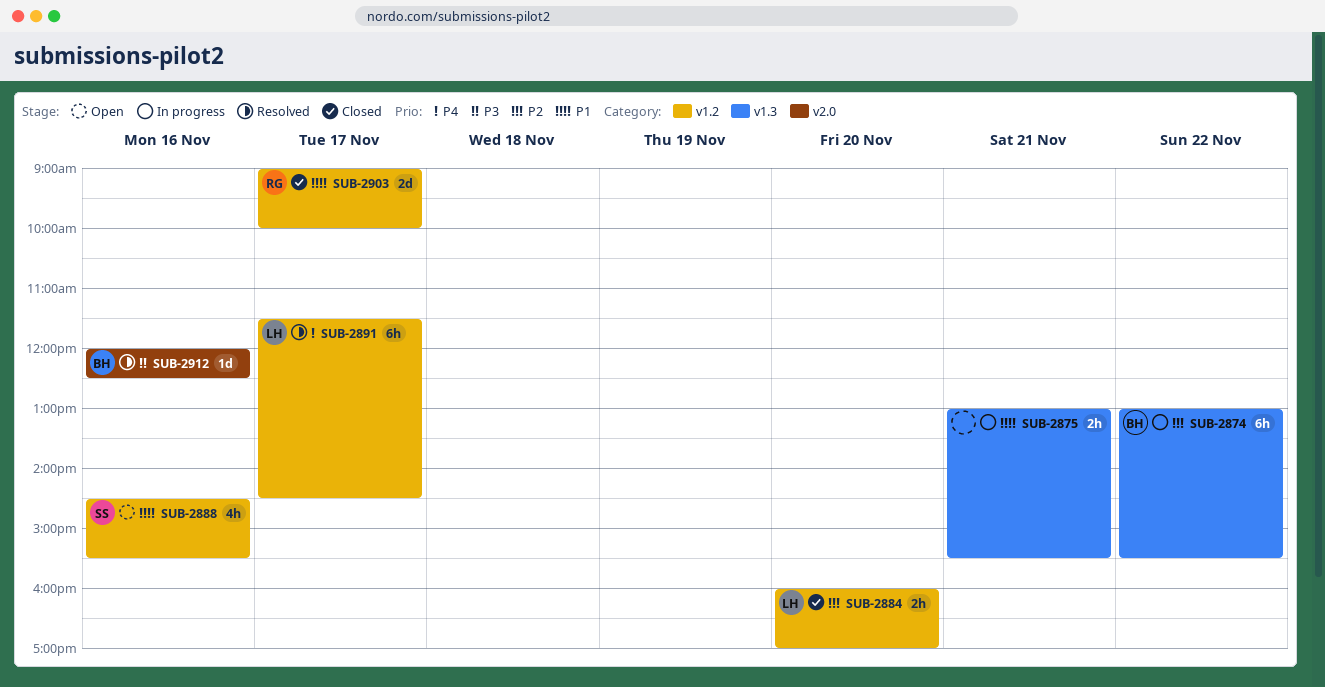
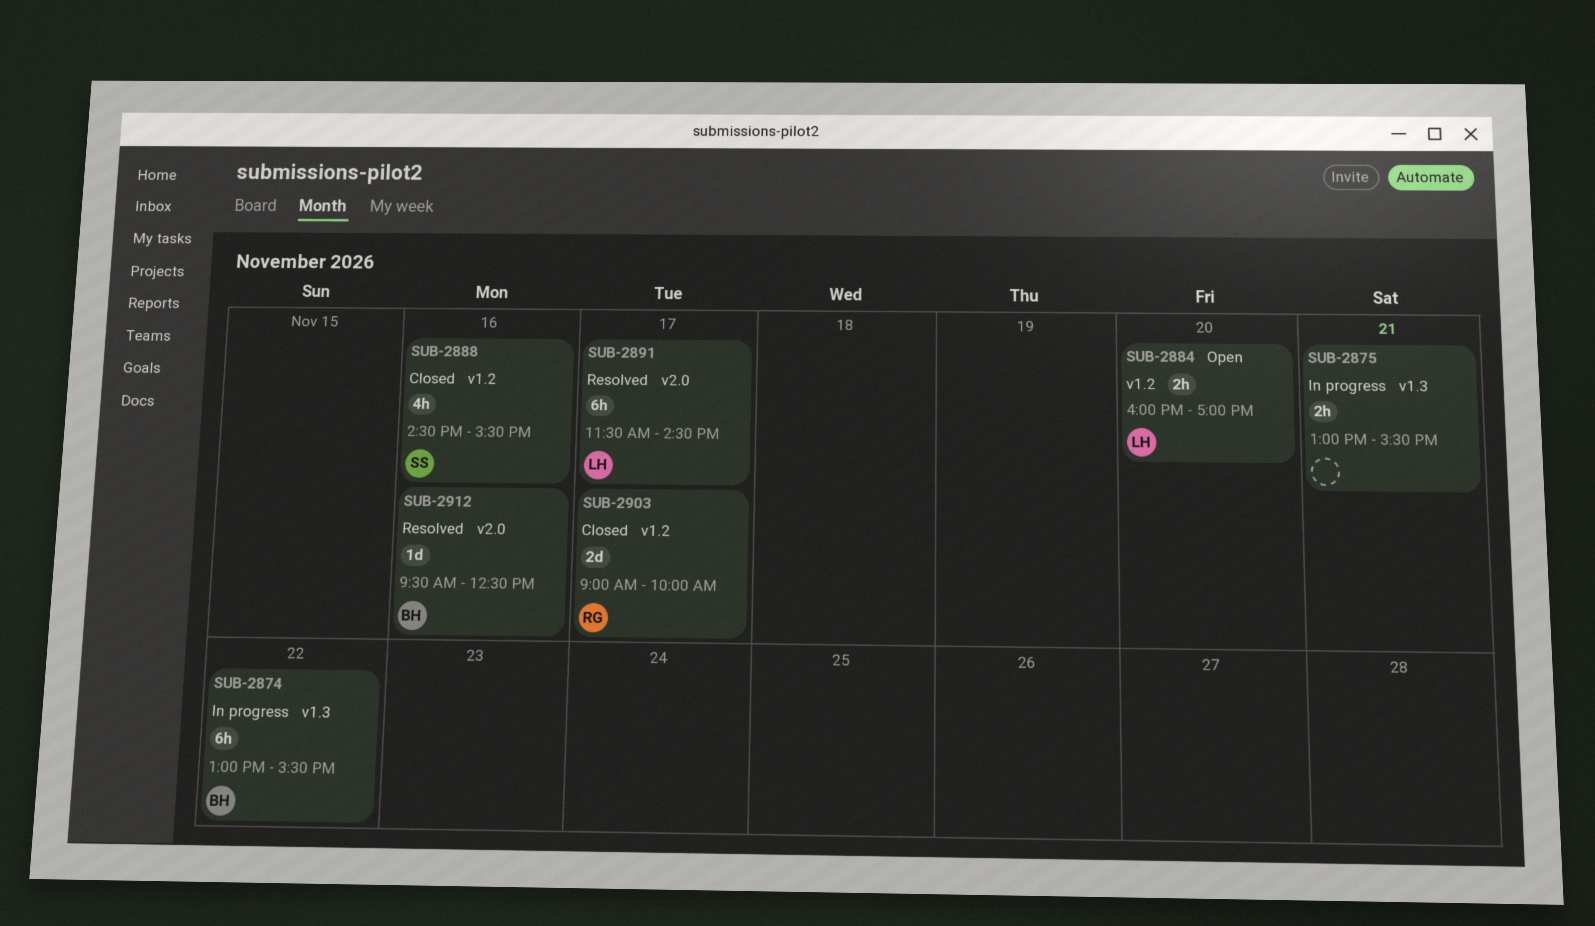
SUB-2884, status: Closed -> Open
SUB-2888, status: Open -> Closed
SUB-2891, label: v1.2 -> v2.0
SUB-2912, begins: 12:00 -> 09:30

